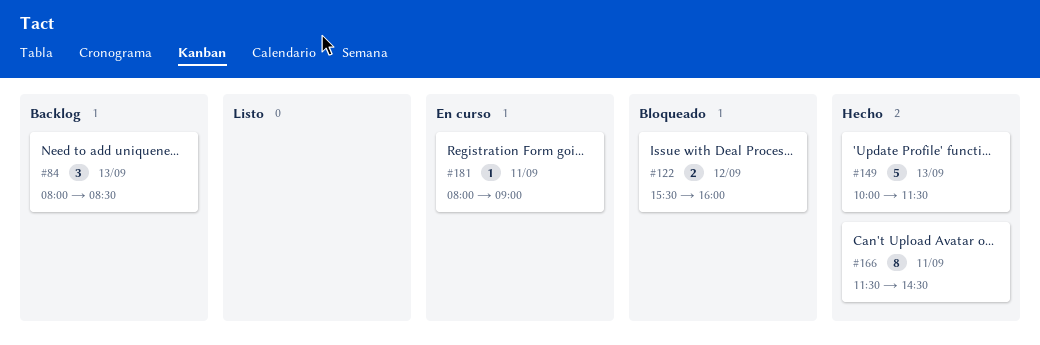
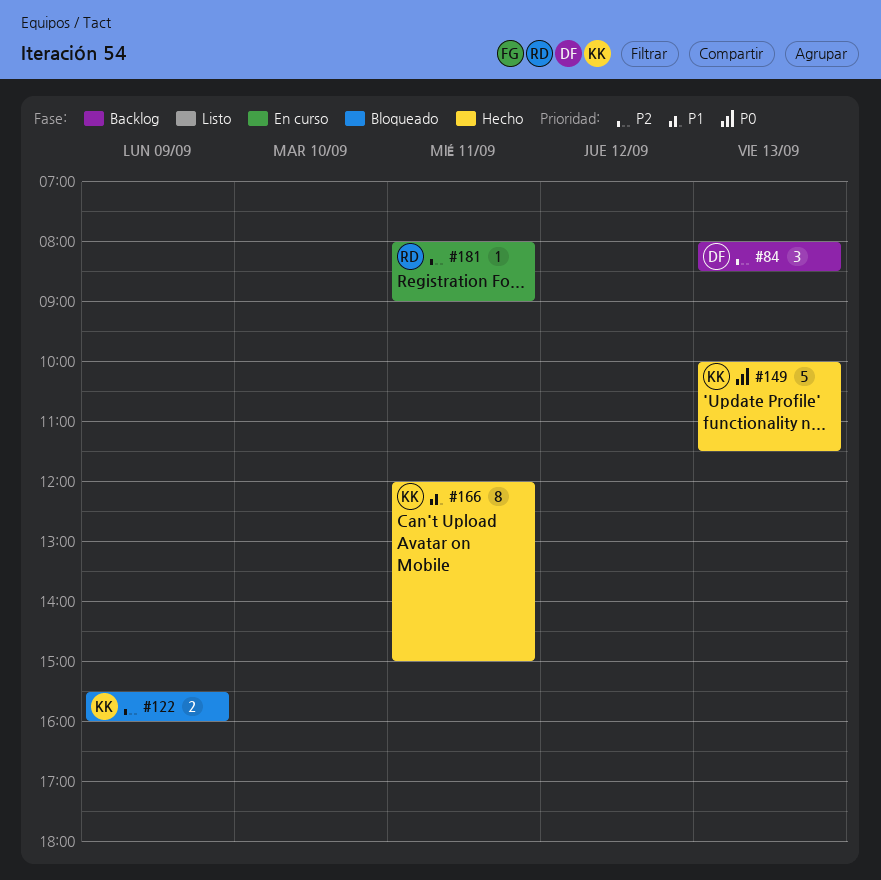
#122, day: Sep 12 -> Sep 9
#166, begins: 11:30 -> 12:00
#166, ends: 14:30 -> 15:00

